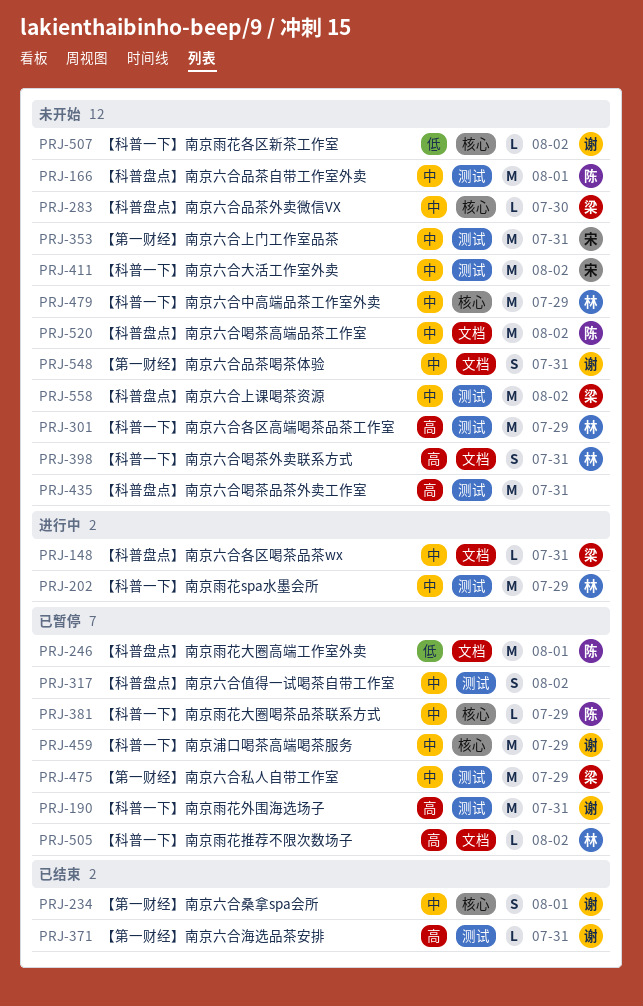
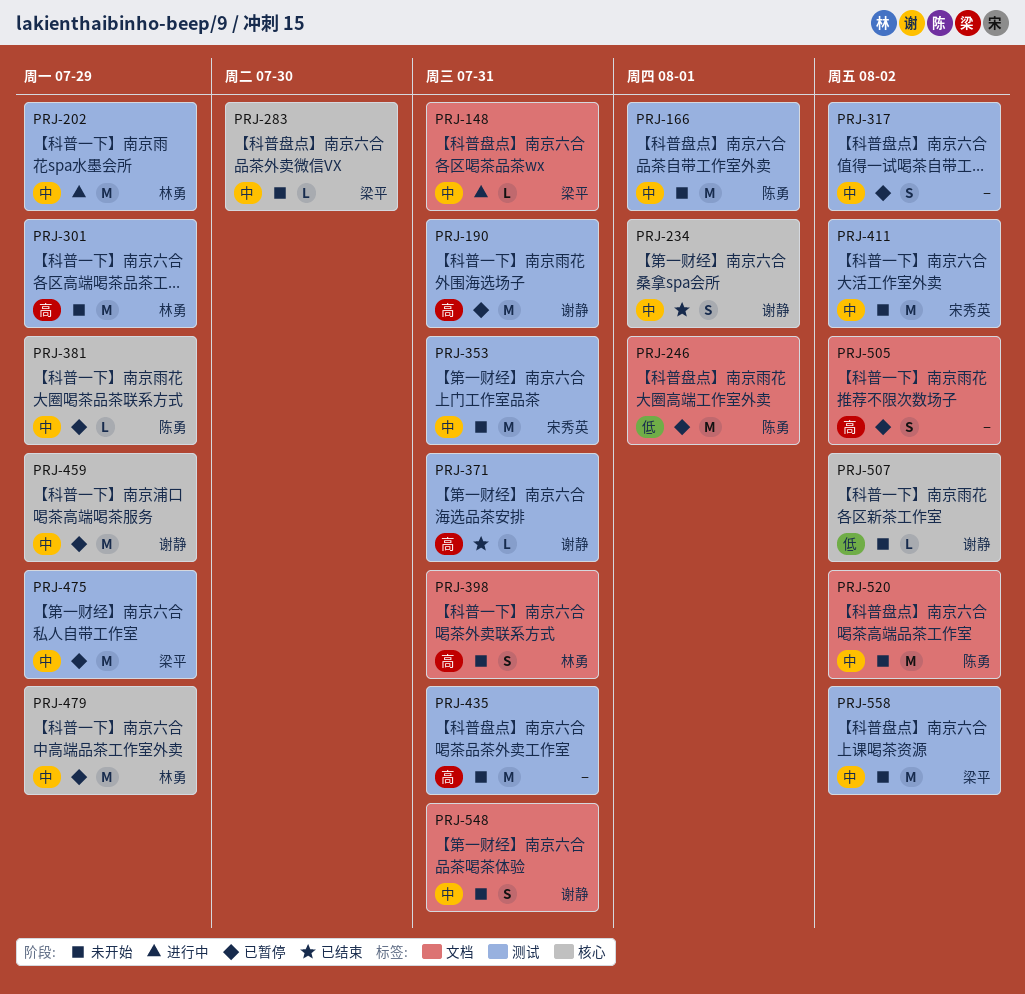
PRJ-479, status: 未开始 -> 已暂停
PRJ-505, owner: 林勇 -> none
PRJ-505, estimate: L -> S

